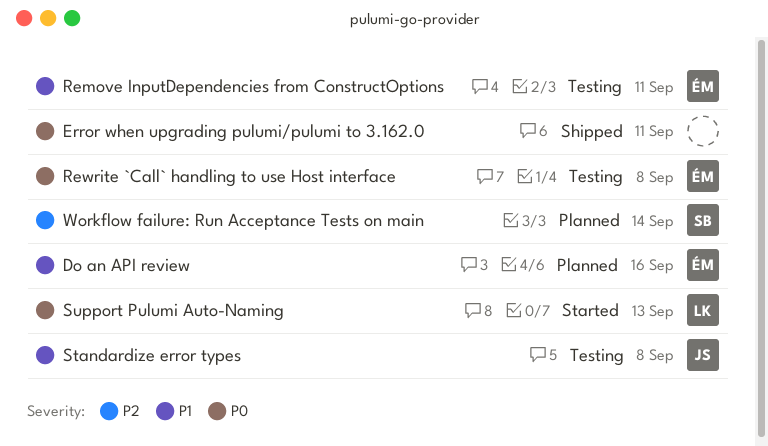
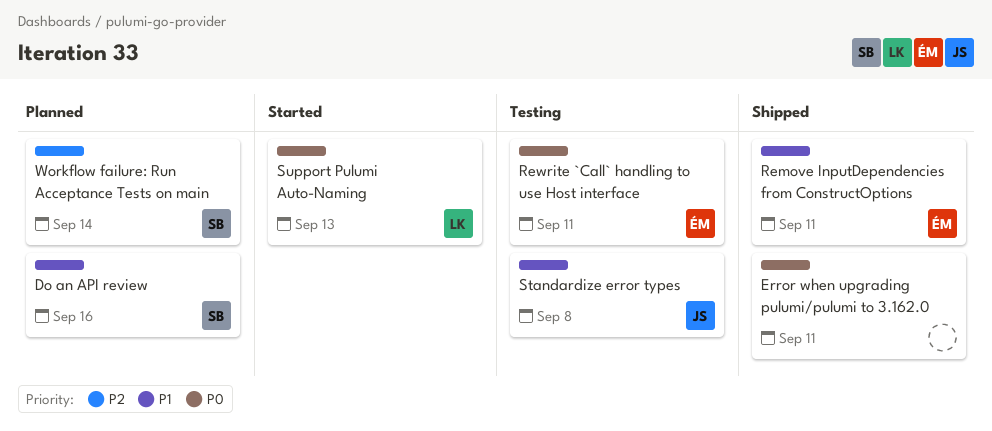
Do an API review, owner: ÉM -> SB
Remove InputDependencies from ConstructOptions, status: Testing -> Shipped
Rewrite `Call` handling to use Host interface, due: Sep 8 -> Sep 11

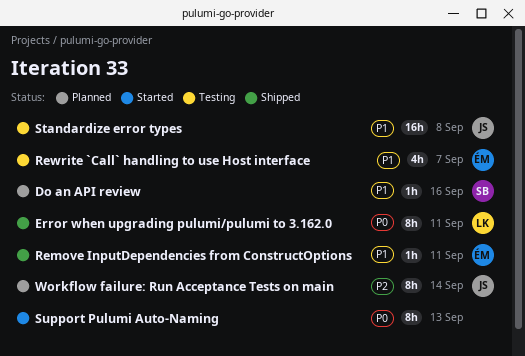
Error when upgrading pulumi/pulumi to 3.162.0, owner: none -> LK
Rewrite `Call` handling to use Host interface, priority: P0 -> P1
Rewrite `Call` handling to use Host interface, due: Sep 11 -> Sep 7
Support Pulumi Auto-Naming, owner: LK -> none
Workflow failure: Run Acceptance Tests on main, owner: SB -> JS

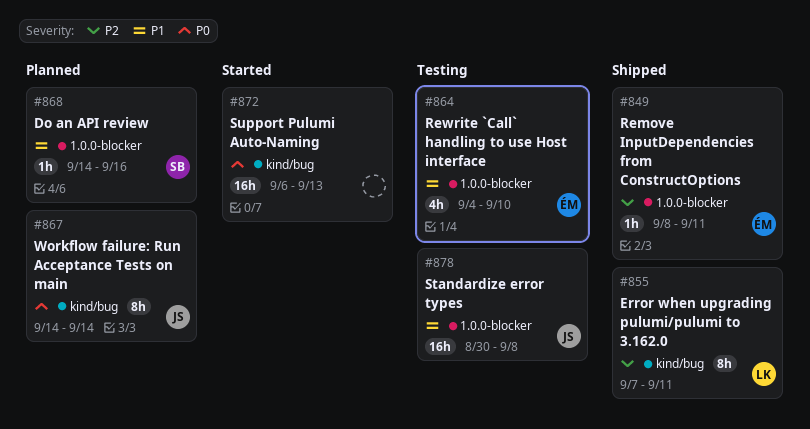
Error when upgrading pulumi/pulumi to 3.162.0, priority: P0 -> P2
Remove InputDependencies from ConstructOptions, priority: P1 -> P2
Rewrite `Call` handling to use Host interface, due: Sep 7 -> Sep 10
Support Pulumi Auto-Naming, estimate: 8h -> 16h
Workflow failure: Run Acceptance Tests on main, priority: P2 -> P0

